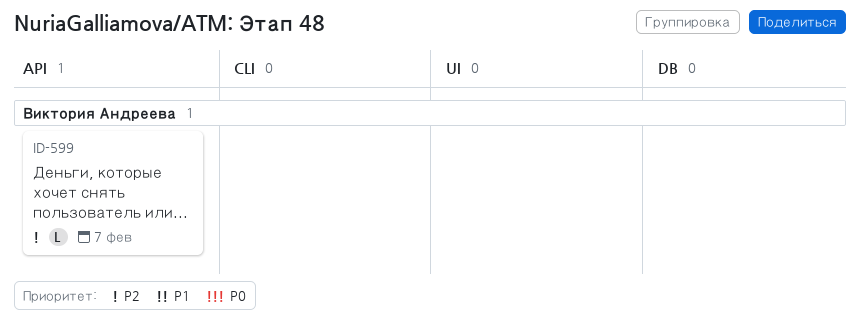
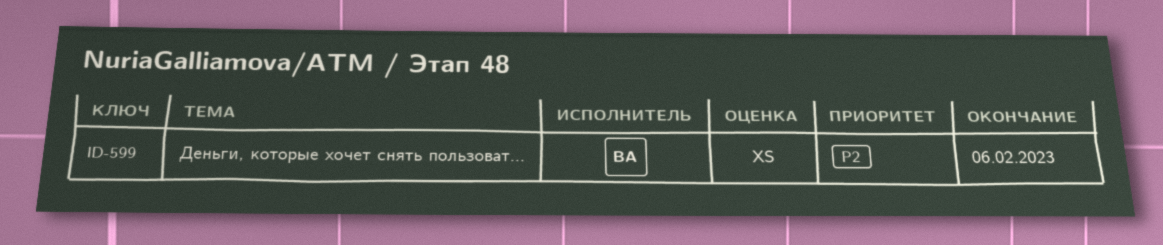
ID-599, estimate: L -> XS
ID-599, due: Feb 7 -> Feb 6

